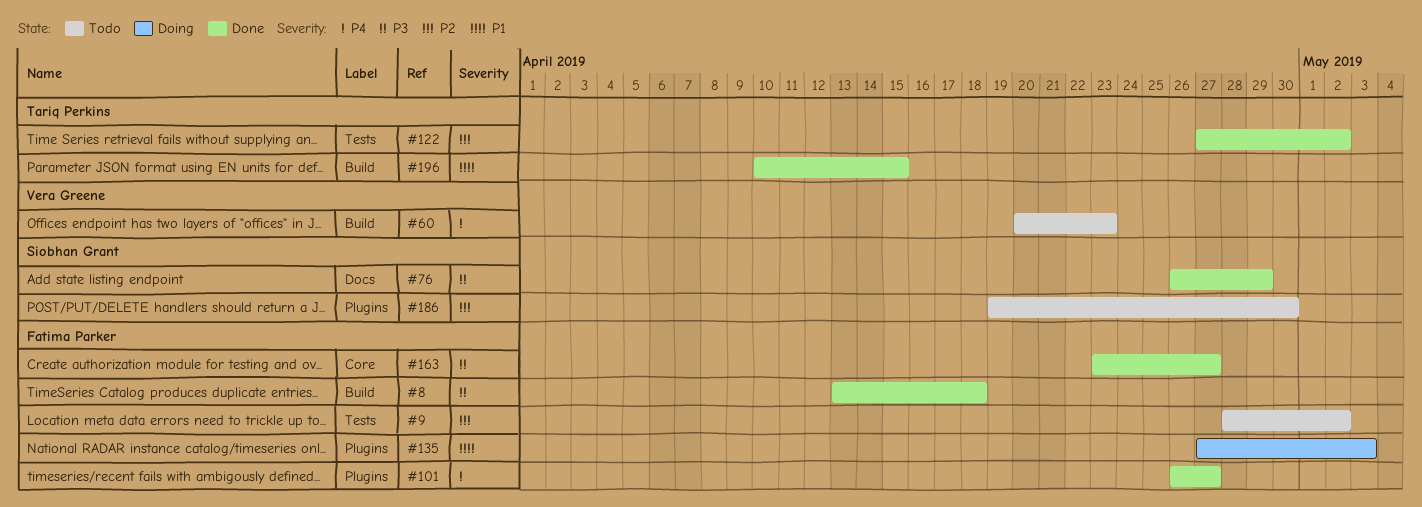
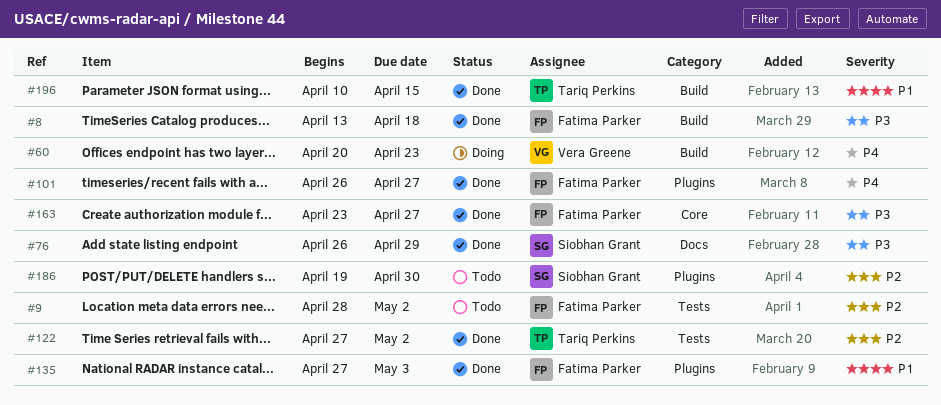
#60, status: Todo -> Doing
#135, status: Doing -> Done

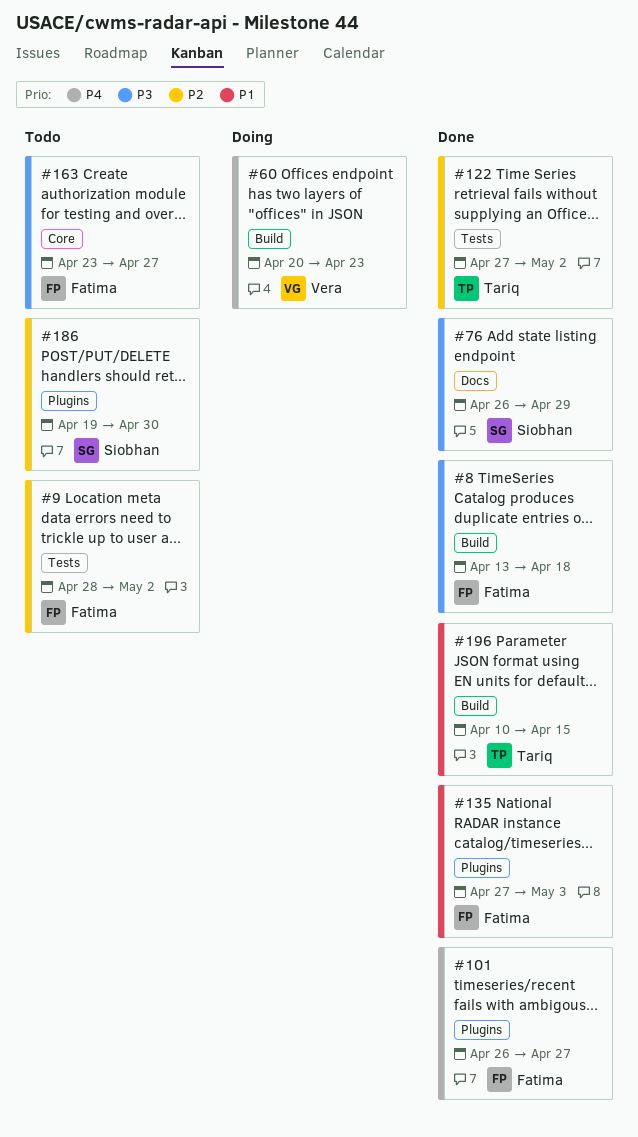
#163, status: Done -> Todo

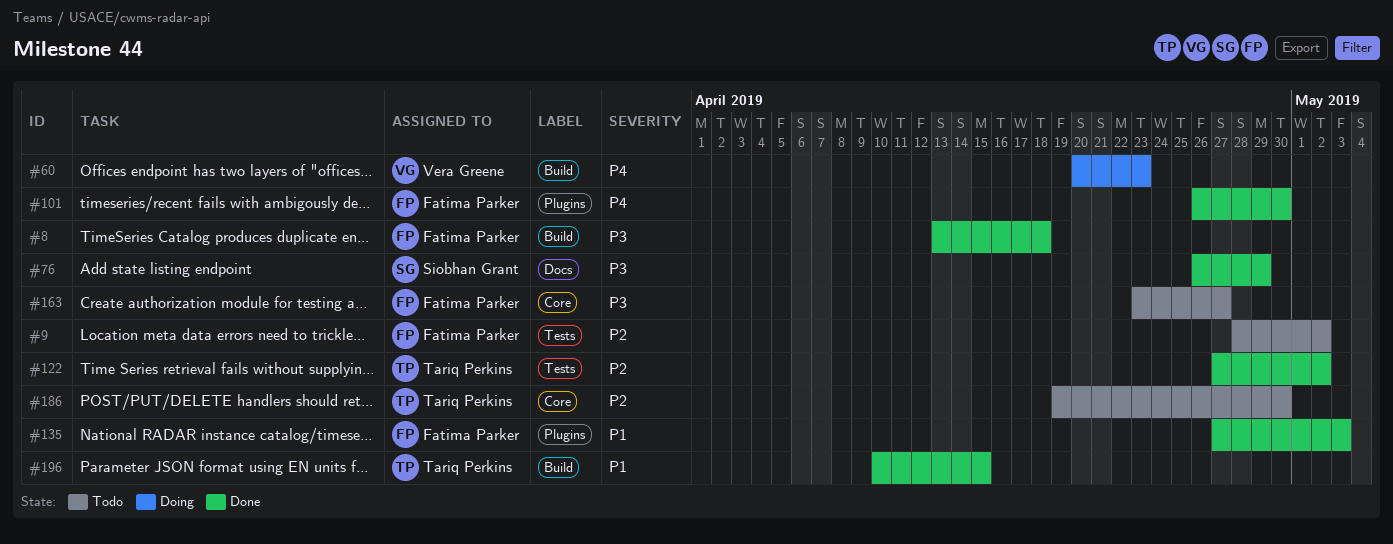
#101, due: Apr 27 -> Apr 30
#186, owner: Siobhan Grant -> Tariq Perkins
#186, label: Plugins -> Core

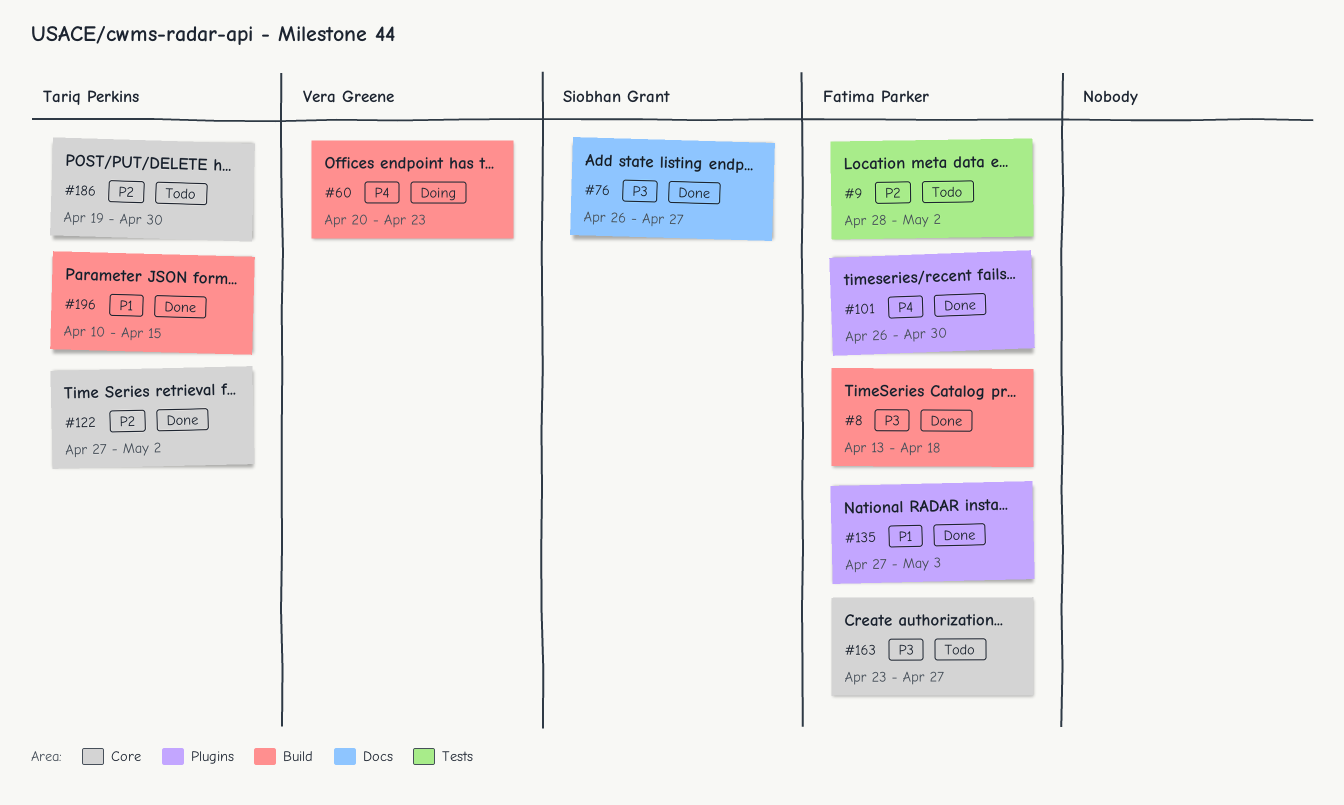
#76, due: Apr 29 -> Apr 27
#122, label: Tests -> Core

